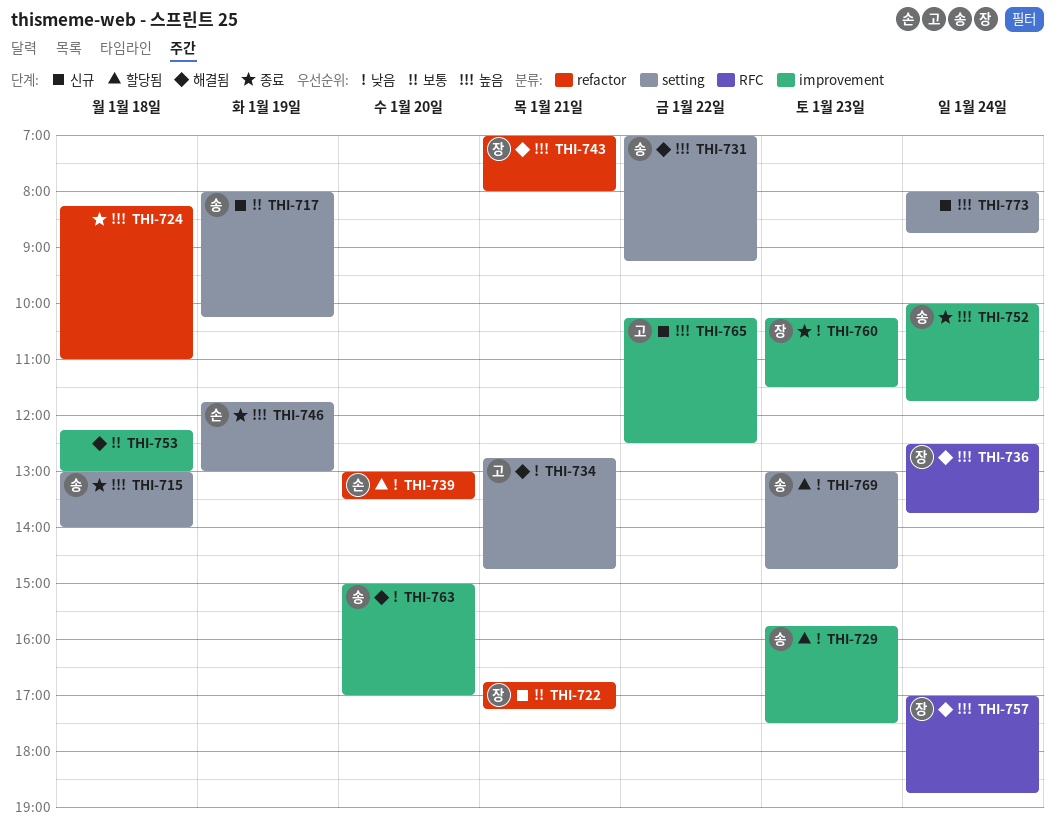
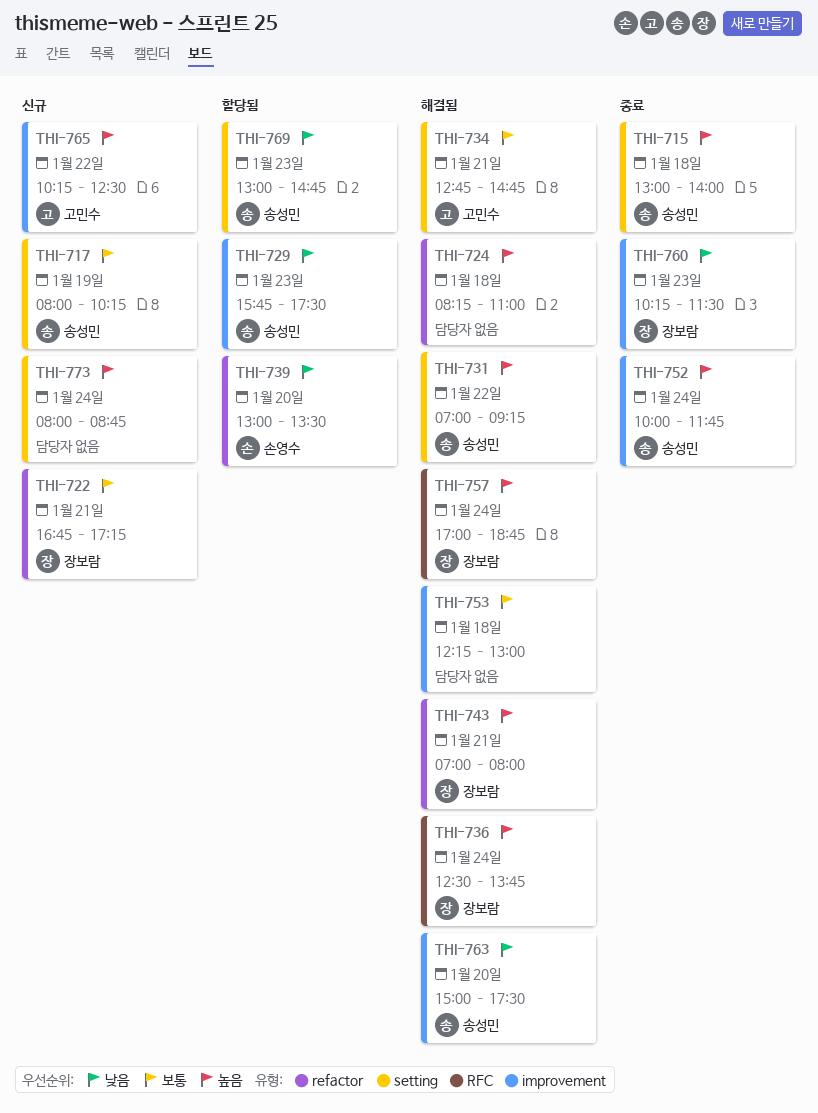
THI-724, status: 종료 -> 해결됨
THI-734, priority: 낮음 -> 보통
THI-746: present -> none
THI-763, ends: 17:00 -> 17:30

